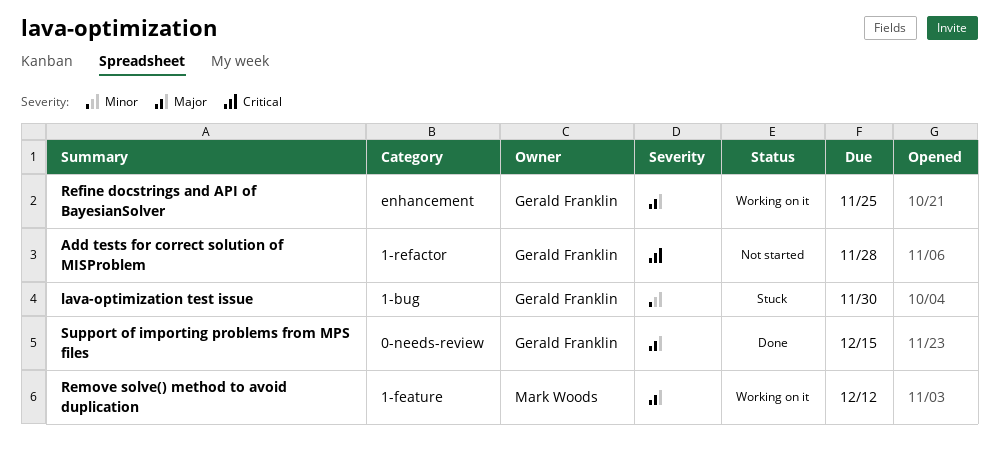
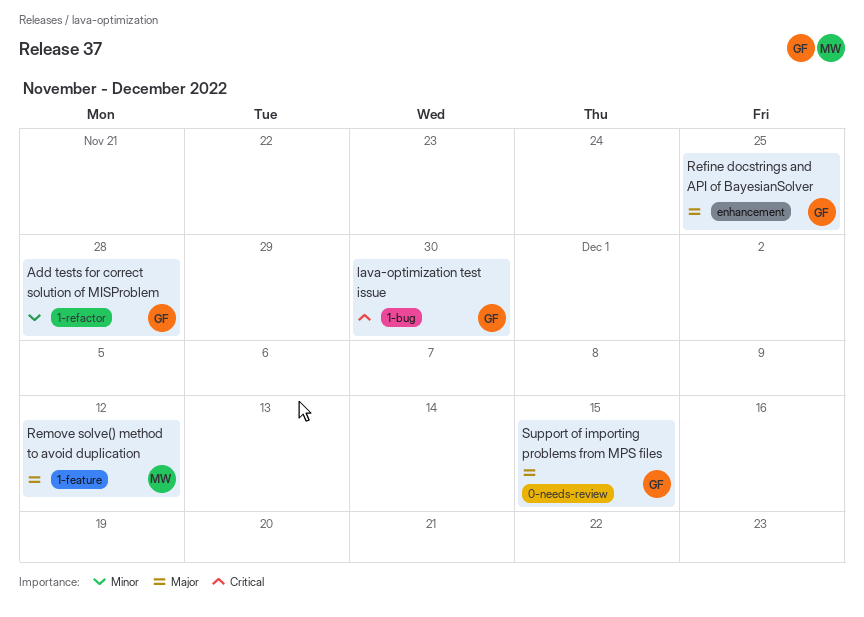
Add tests for correct solution of MISProblem, priority: Critical -> Minor
lava-optimization test issue, priority: Minor -> Critical

